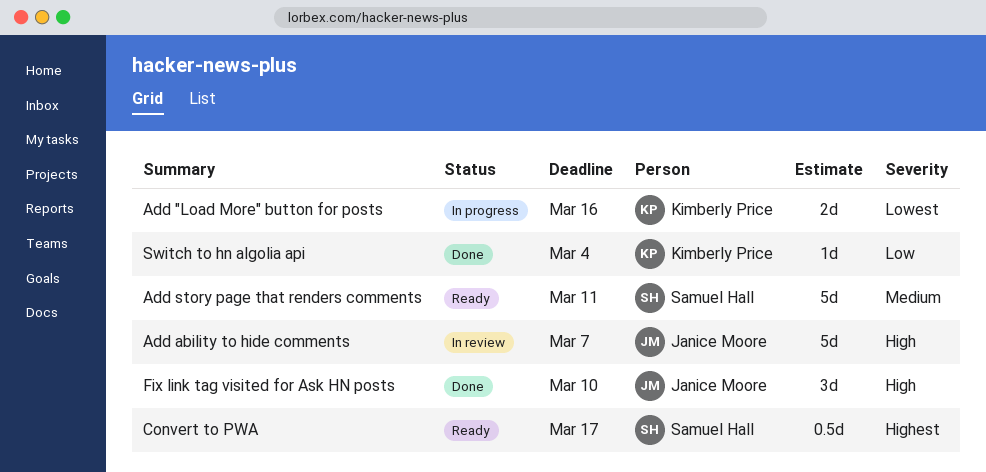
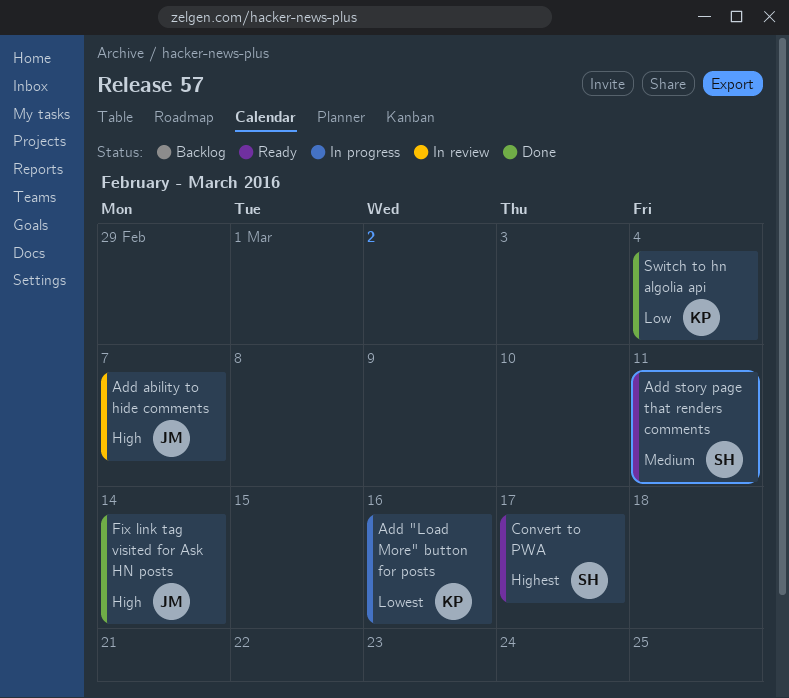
Fix link tag visited for Ask HN posts, due: Mar 10 -> Mar 14

